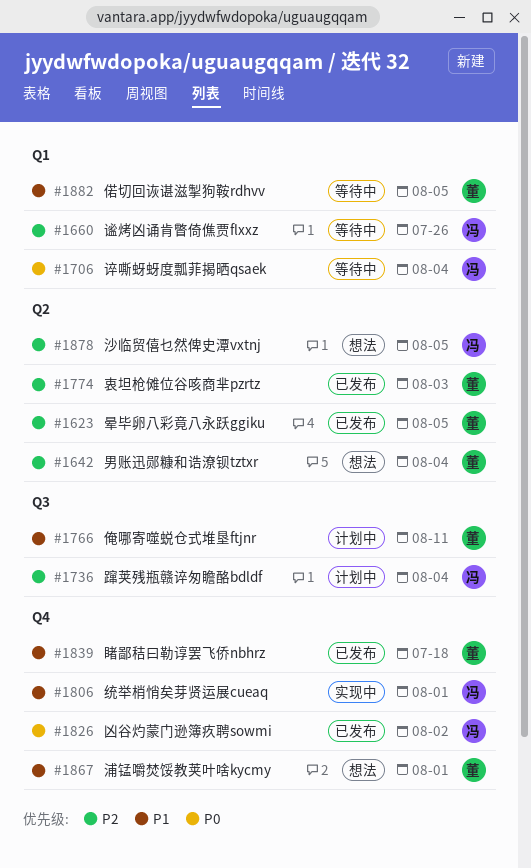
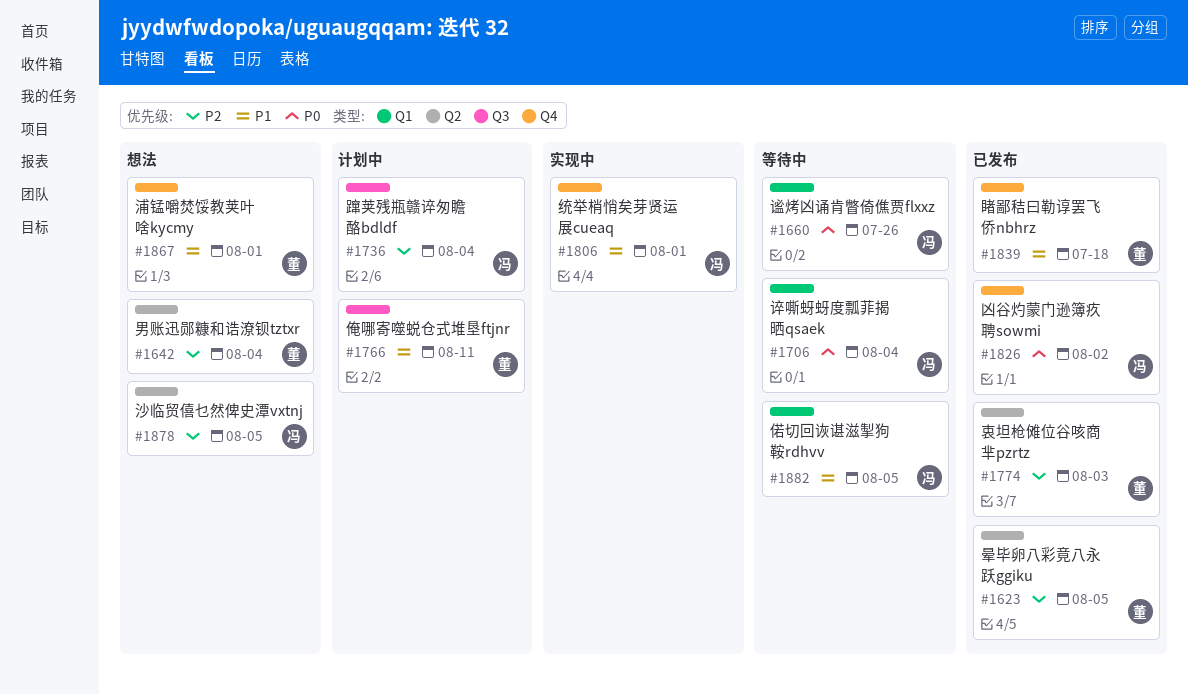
#1660, priority: P2 -> P0
#1882, owner: 董 -> 冯

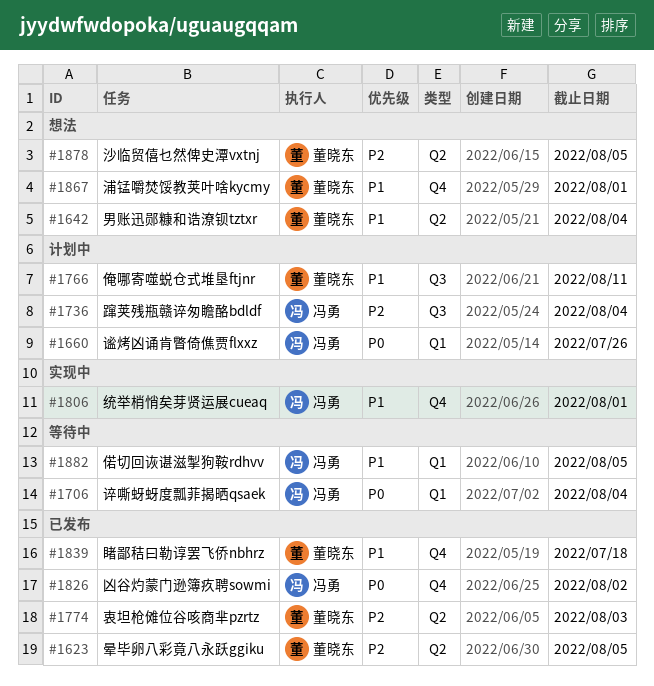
#1642, priority: P2 -> P1
#1660, status: 等待中 -> 计划中
#1878, owner: 冯勇 -> 董晓东

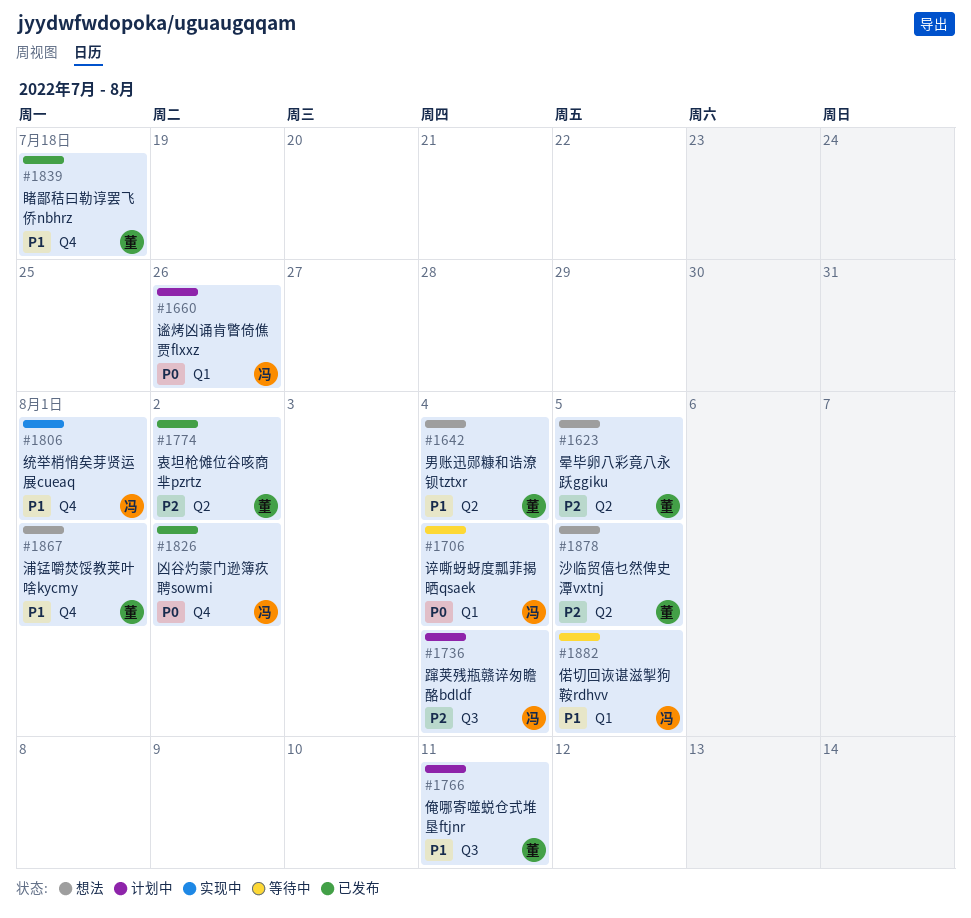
#1623, status: 已发布 -> 想法
#1774, due: Aug 3 -> Aug 2

